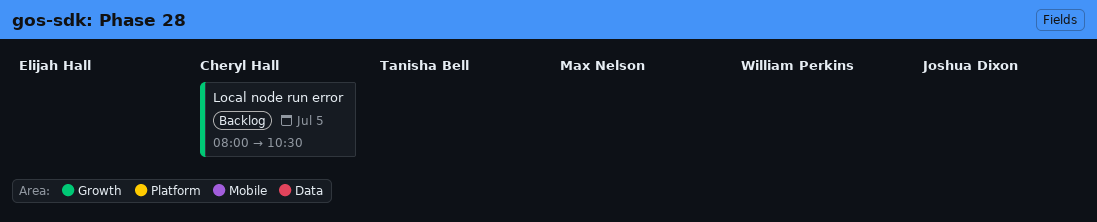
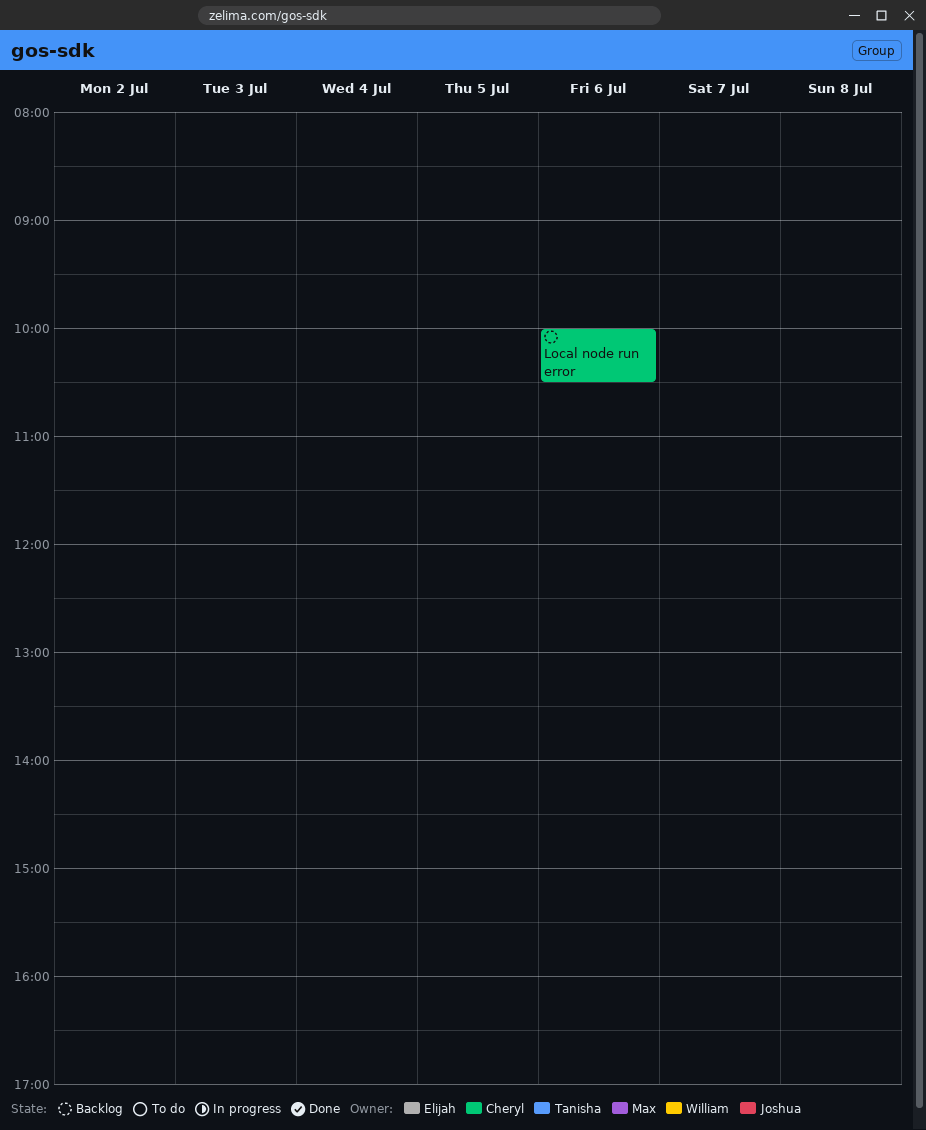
Local node run error, day: Jul 5 -> Jul 6
Local node run error, begins: 08:00 -> 10:00

